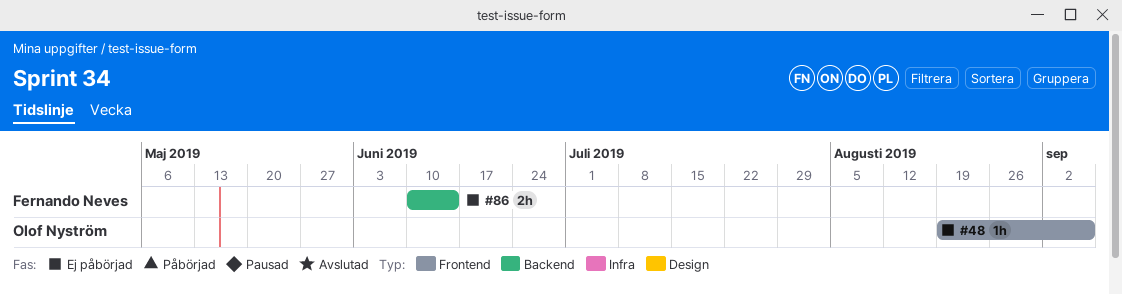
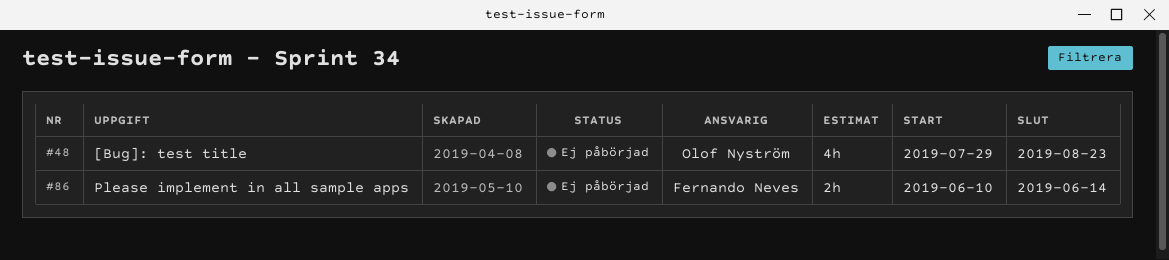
#48, estimate: 1h -> 4h
#48, start: Aug 19 -> Jul 29
#48, due: Sep 6 -> Aug 23

